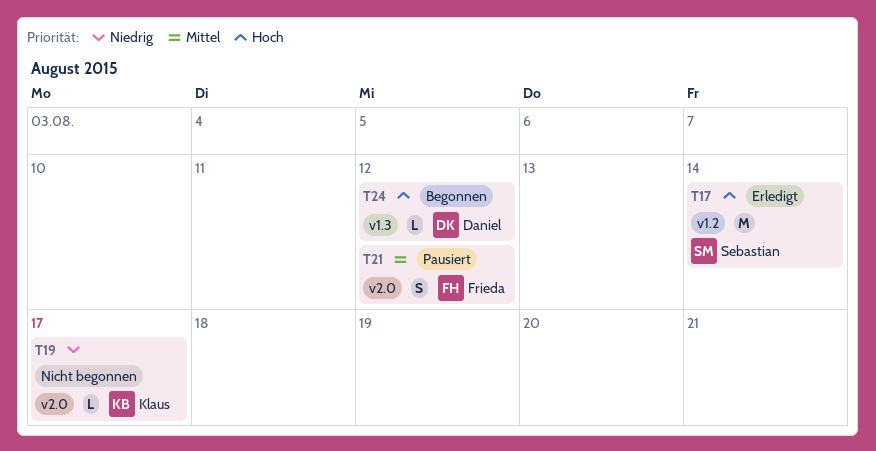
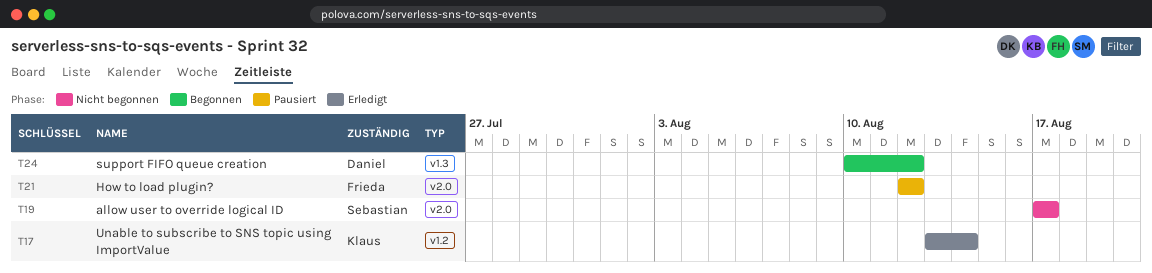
T17, owner: Sebastian -> Klaus
T19, owner: Klaus -> Sebastian

